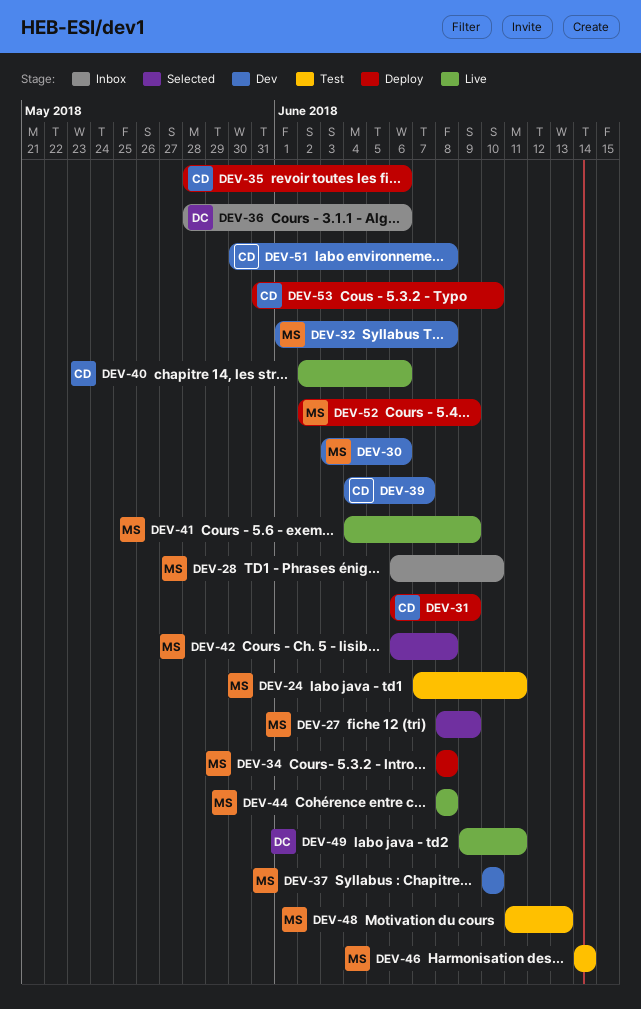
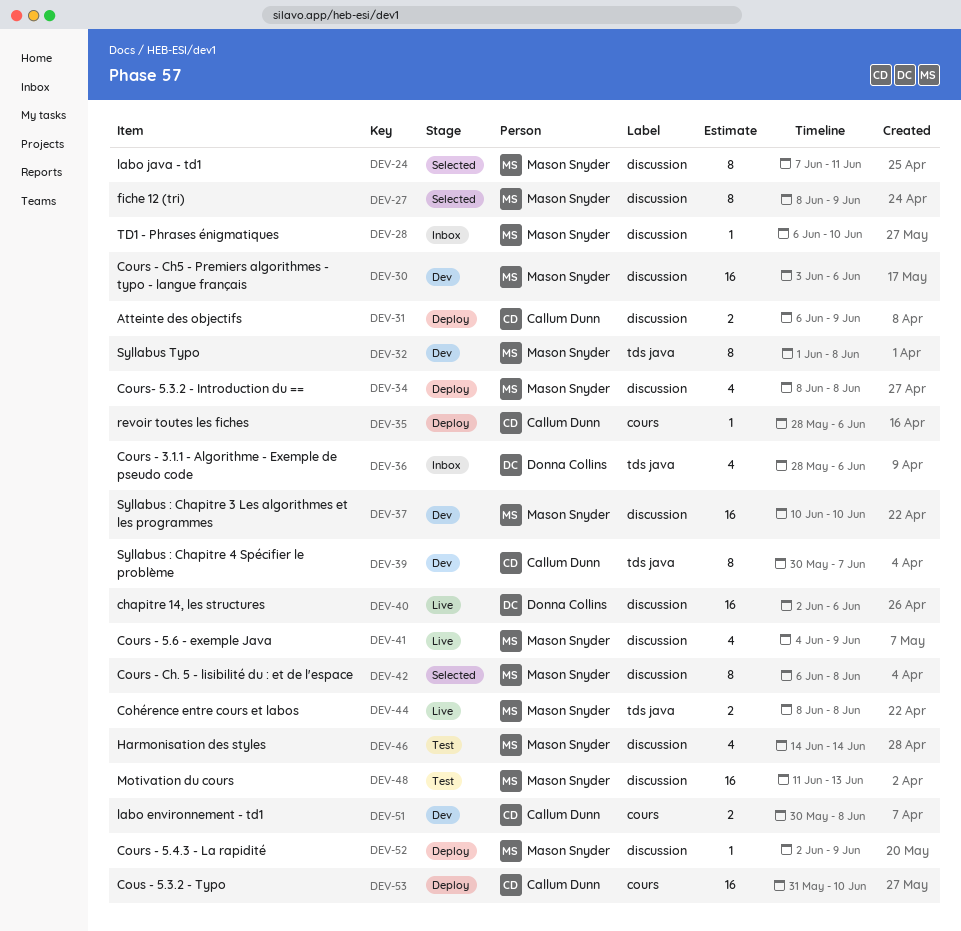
DEV-24, status: Test -> Selected
DEV-39, start: Jun 4 -> May 30
DEV-40, owner: Callum Dunn -> Donna Collins
DEV-49: present -> none

